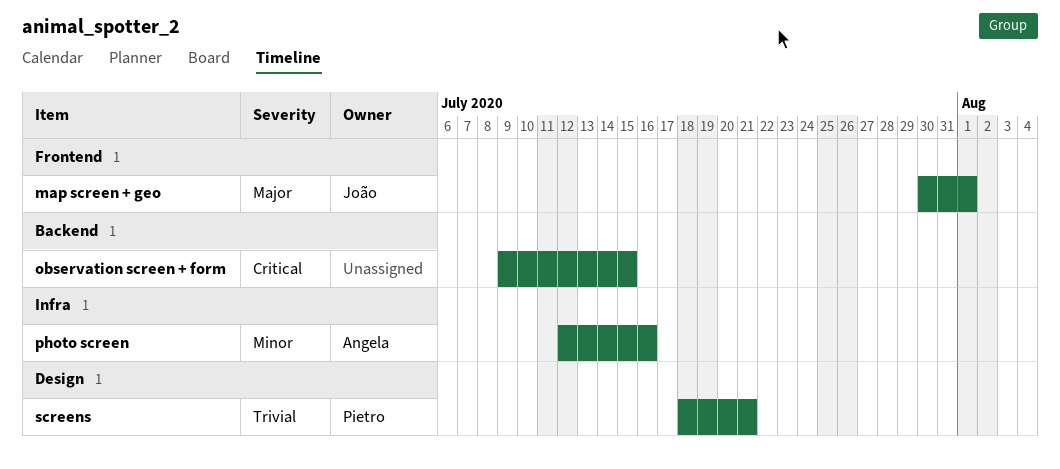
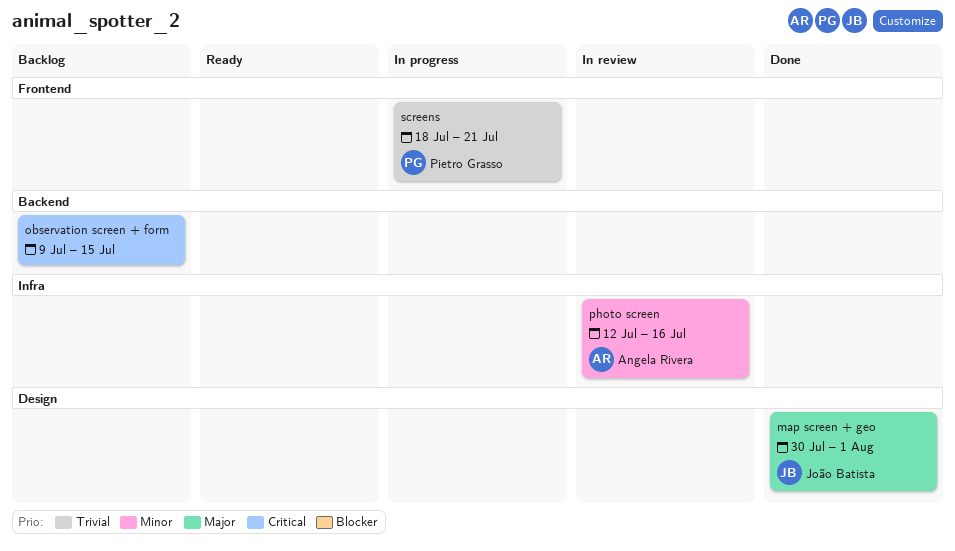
map screen + geo, label: Frontend -> Design
screens, label: Design -> Frontend

